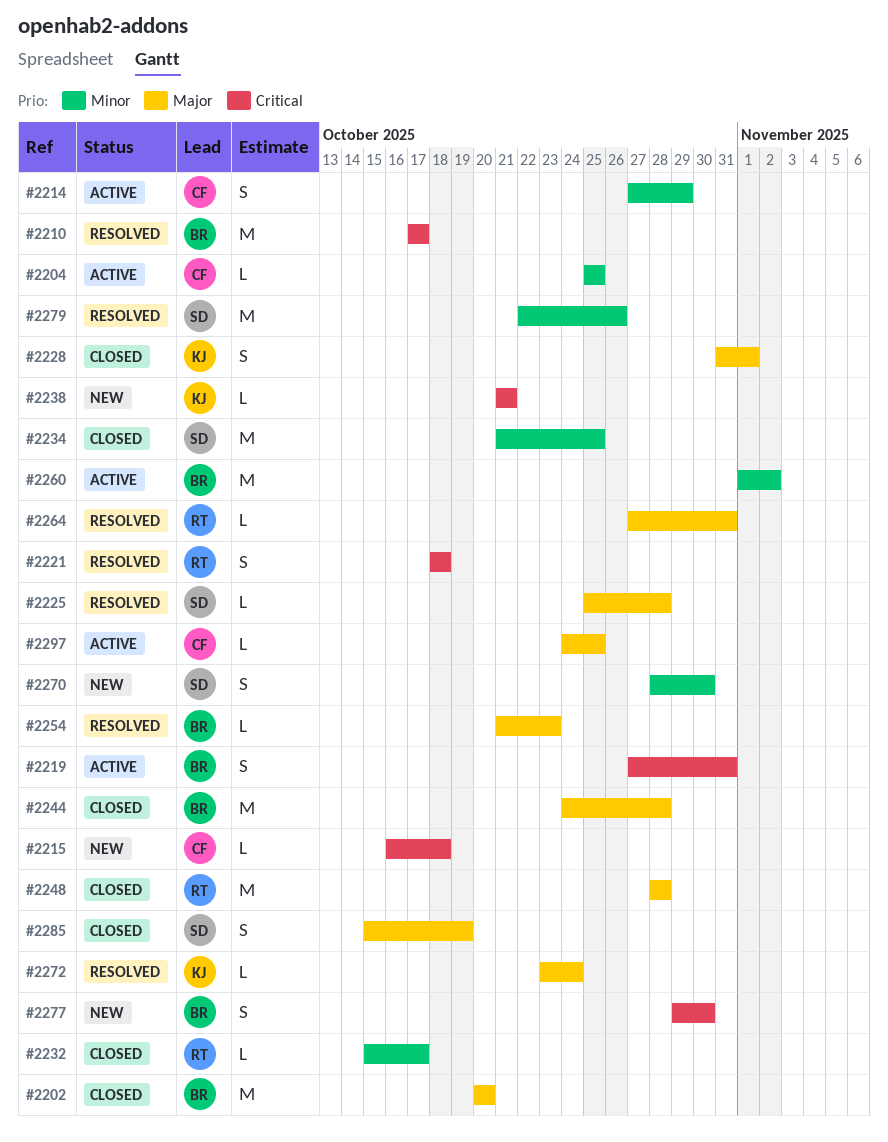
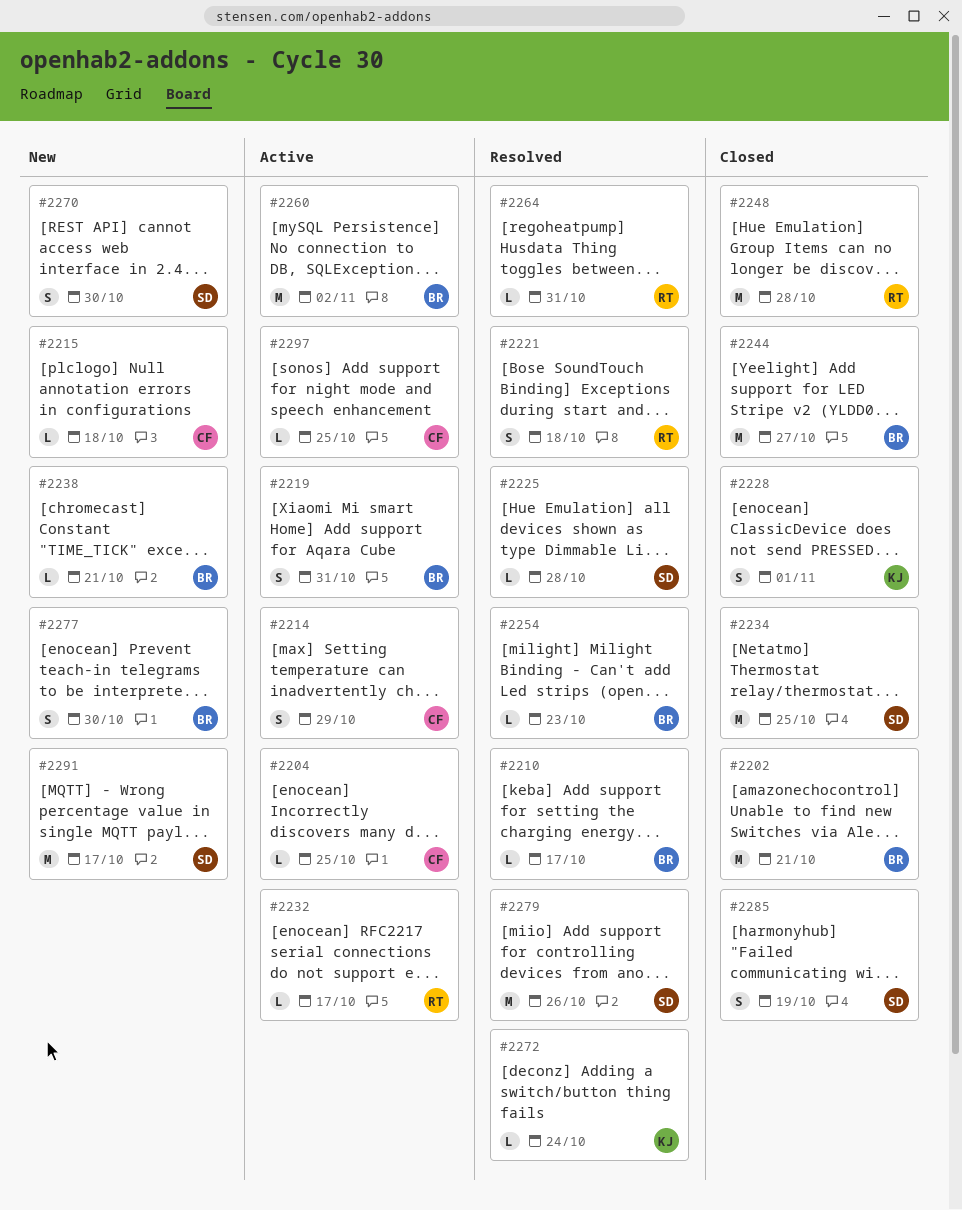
#2202, due: Oct 20 -> Oct 21
#2210, estimate: M -> L
#2232, status: Closed -> Active
#2238, owner: KJ -> BR
#2244, due: Oct 28 -> Oct 27
#2291: none -> present

